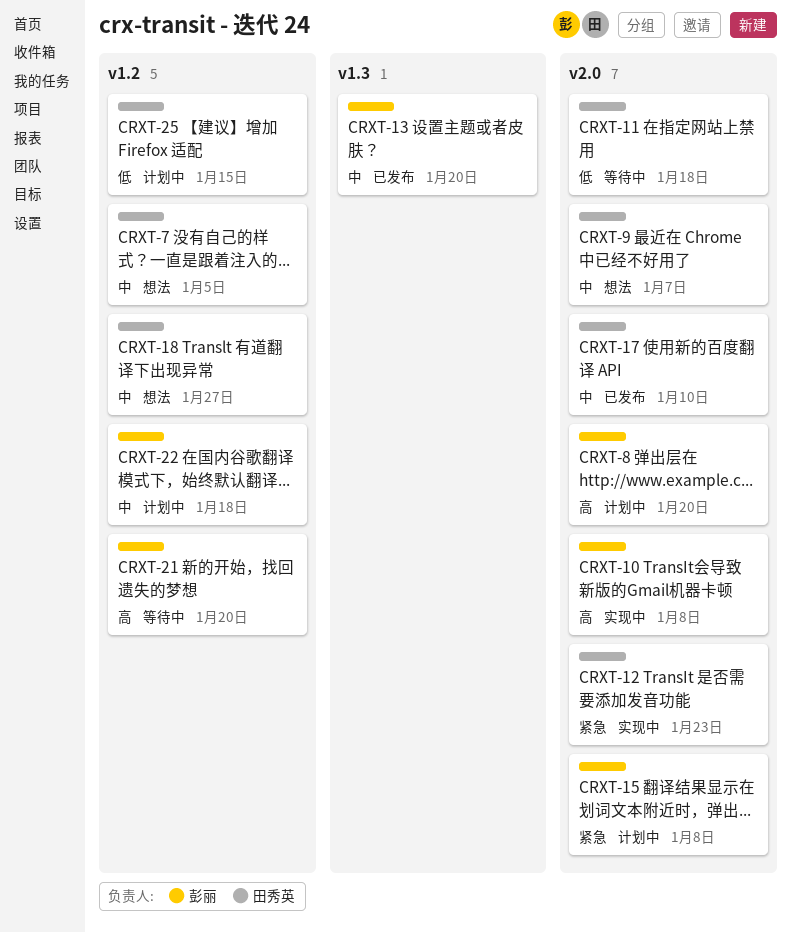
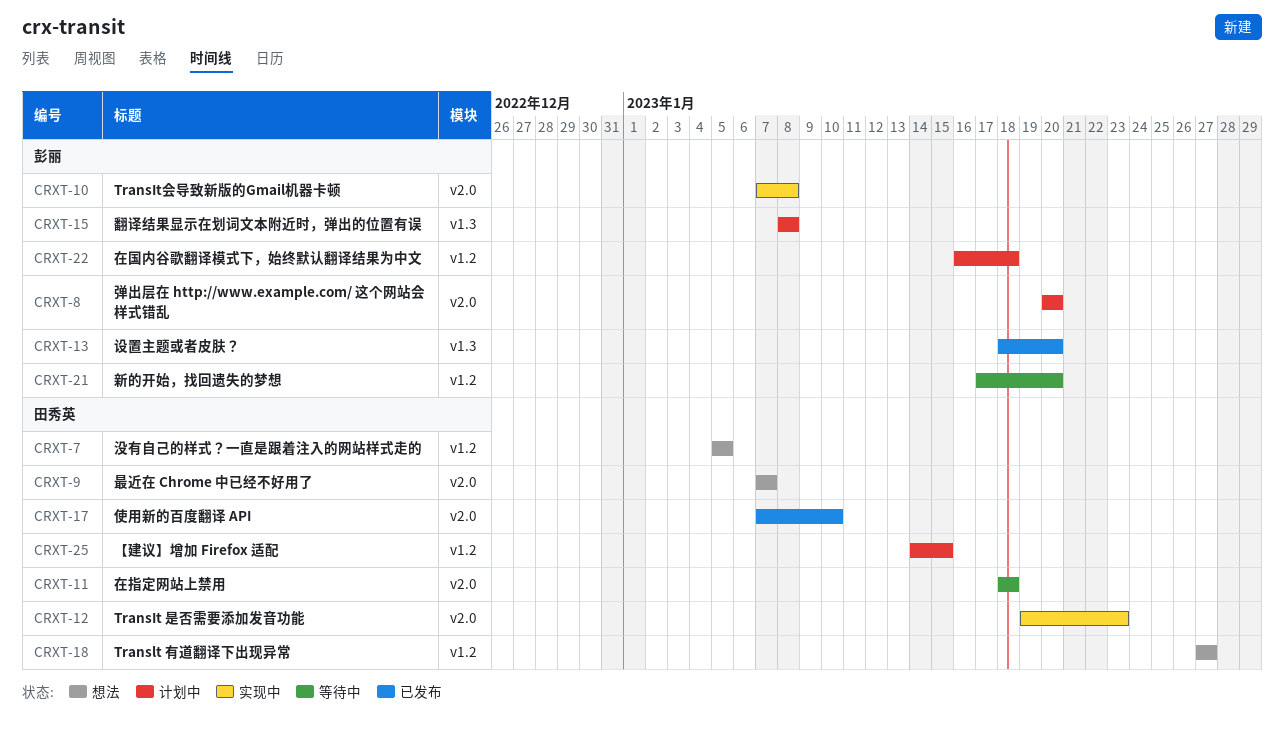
CRXT-15, label: v2.0 -> v1.3

